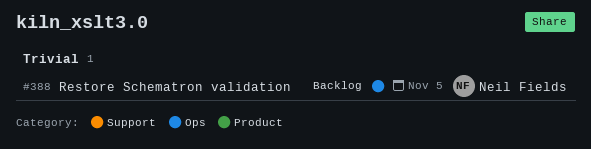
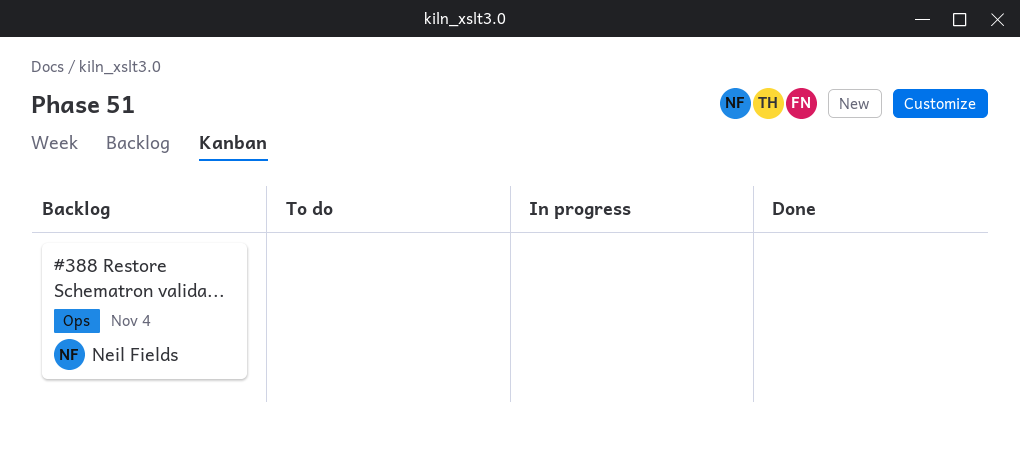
#388, due: Nov 5 -> Nov 4

